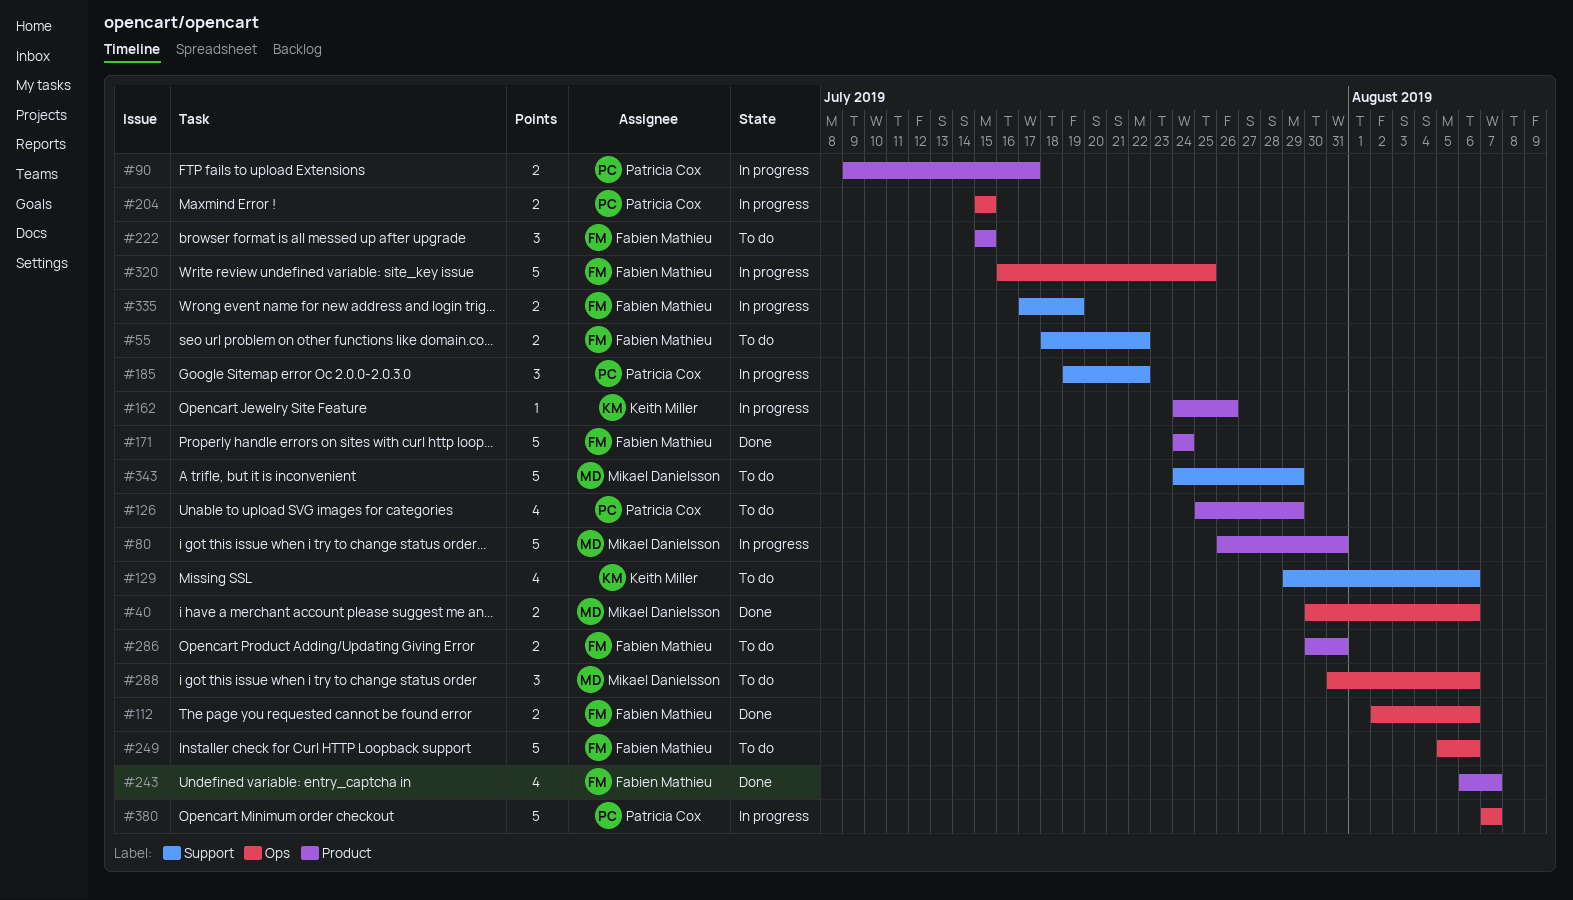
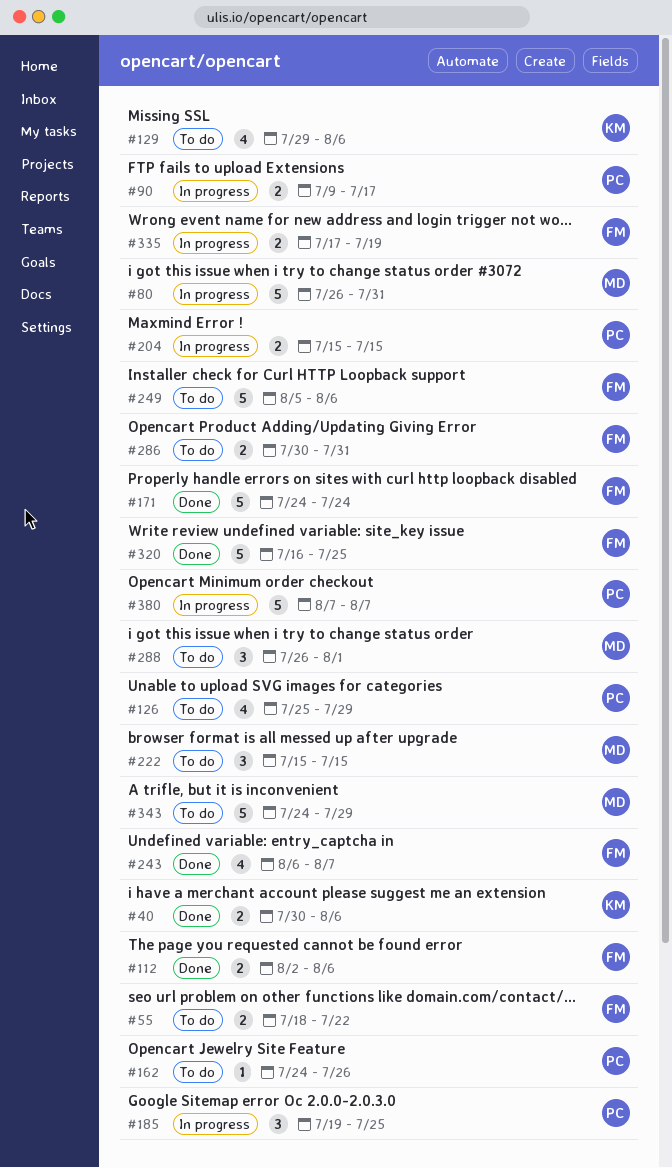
#40, owner: Mikael Danielsson -> Keith Miller
#162, status: In progress -> To do
#162, owner: Keith Miller -> Patricia Cox
#185, due: Jul 22 -> Jul 25
#222, owner: Fabien Mathieu -> Mikael Danielsson
#288, start: Jul 31 -> Jul 26
#288, due: Aug 6 -> Aug 1
#320, status: In progress -> Done

